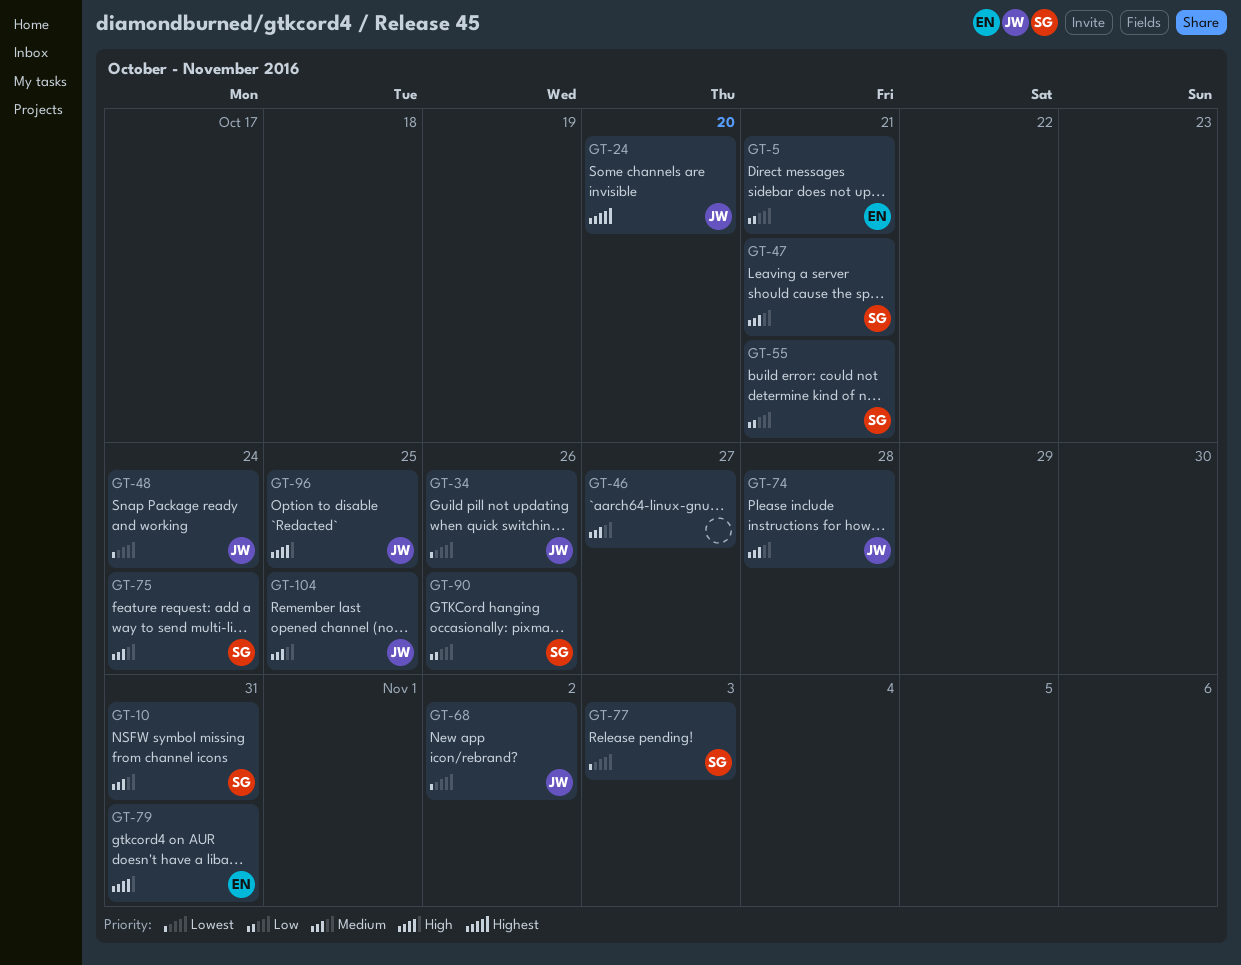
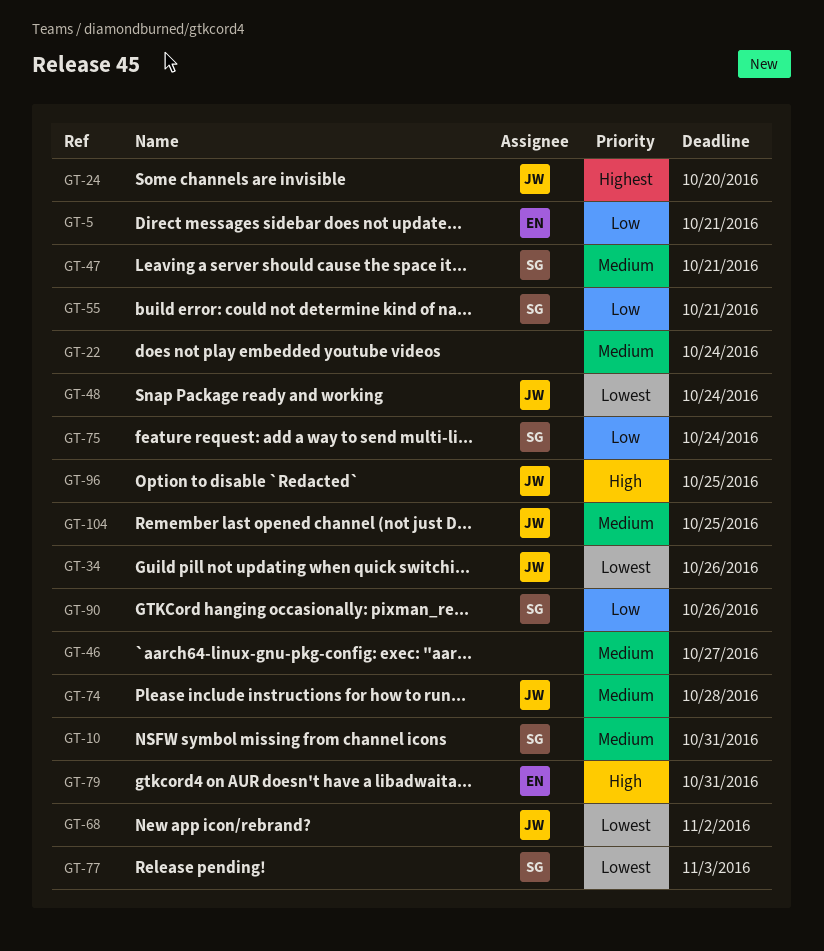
GT-22: none -> present
GT-75, priority: Medium -> Low

